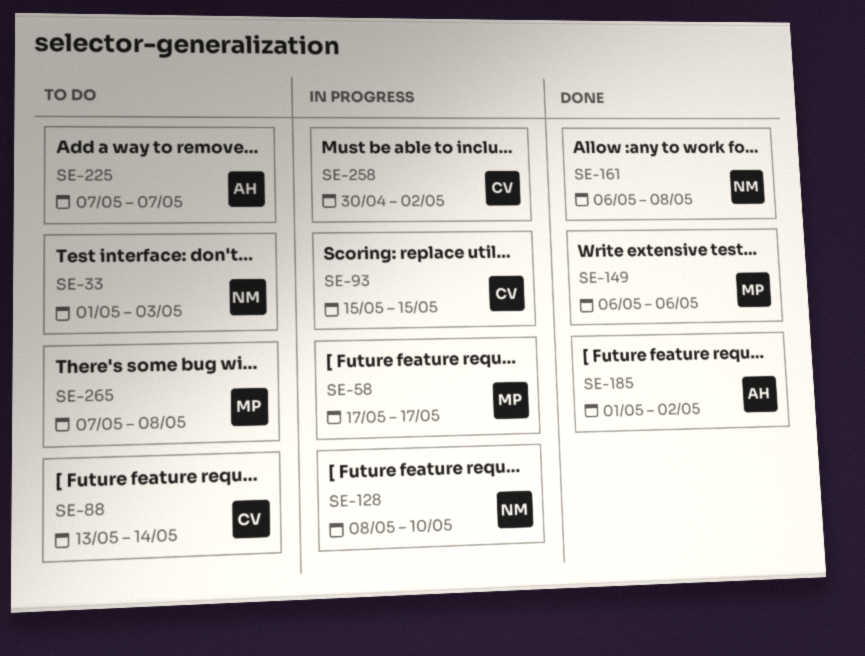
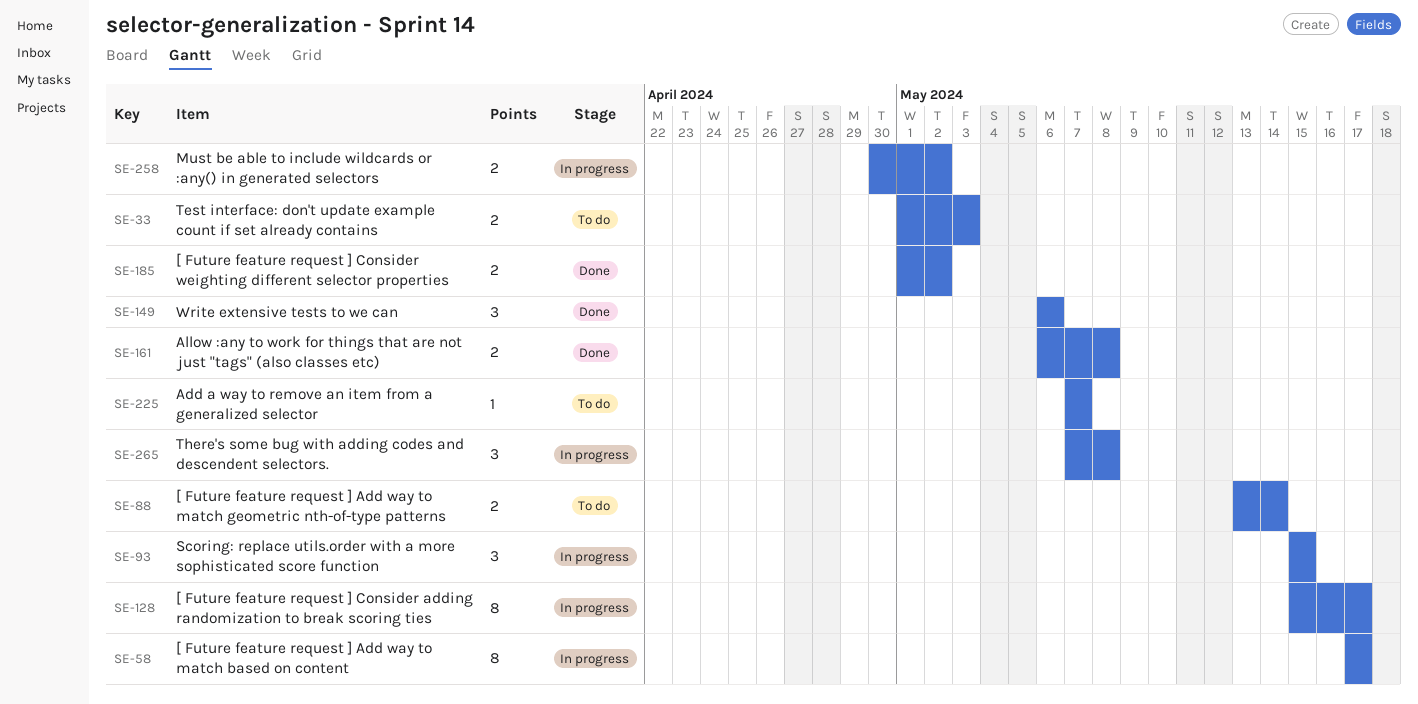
SE-128, start: May 8 -> May 15
SE-128, due: May 10 -> May 17
SE-265, status: To do -> In progress

